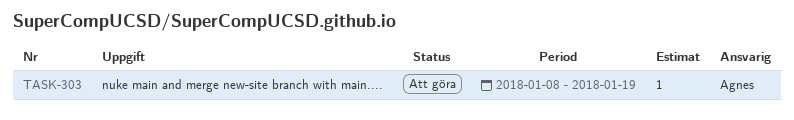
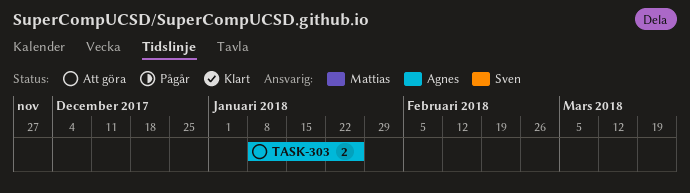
TASK-303, estimate: 1 -> 2
TASK-303, due: Jan 19 -> Jan 26

